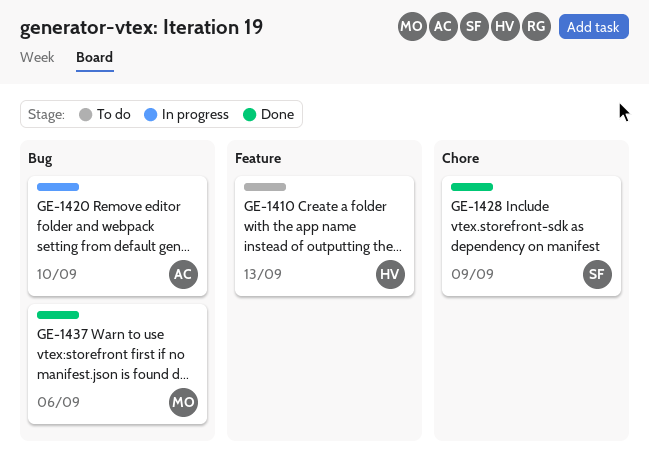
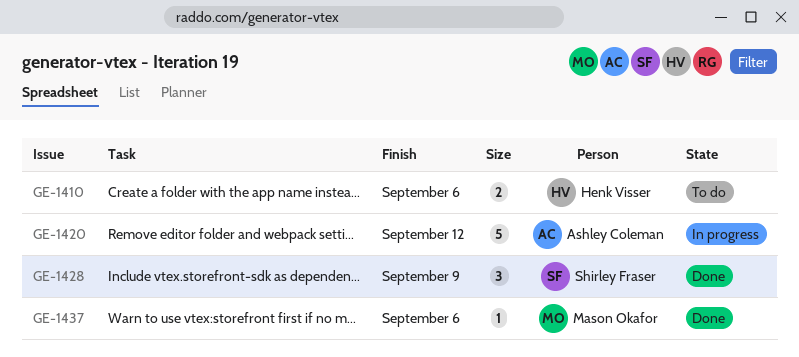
GE-1410, due: Sep 13 -> Sep 6
GE-1420, due: Sep 10 -> Sep 12

